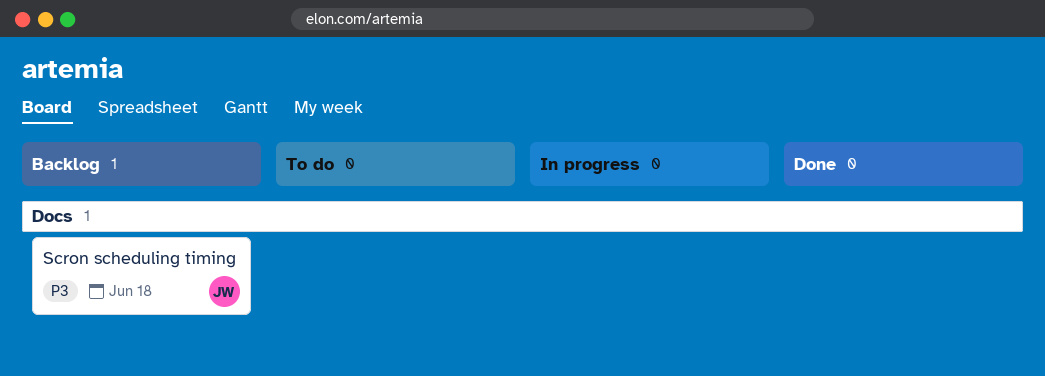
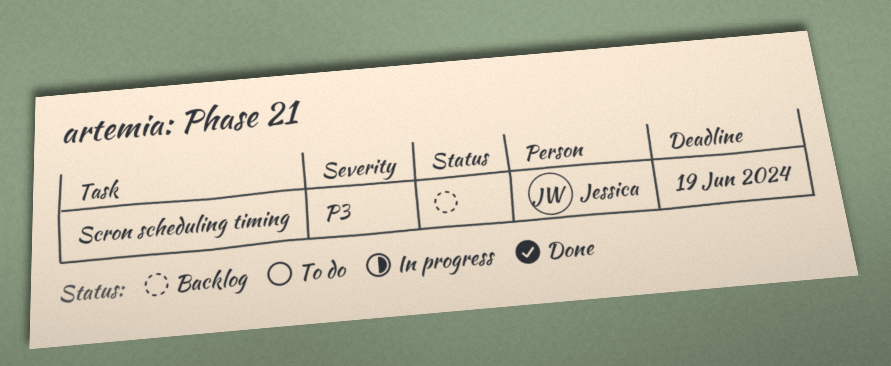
Scron scheduling timing, due: Jun 18 -> Jun 19

